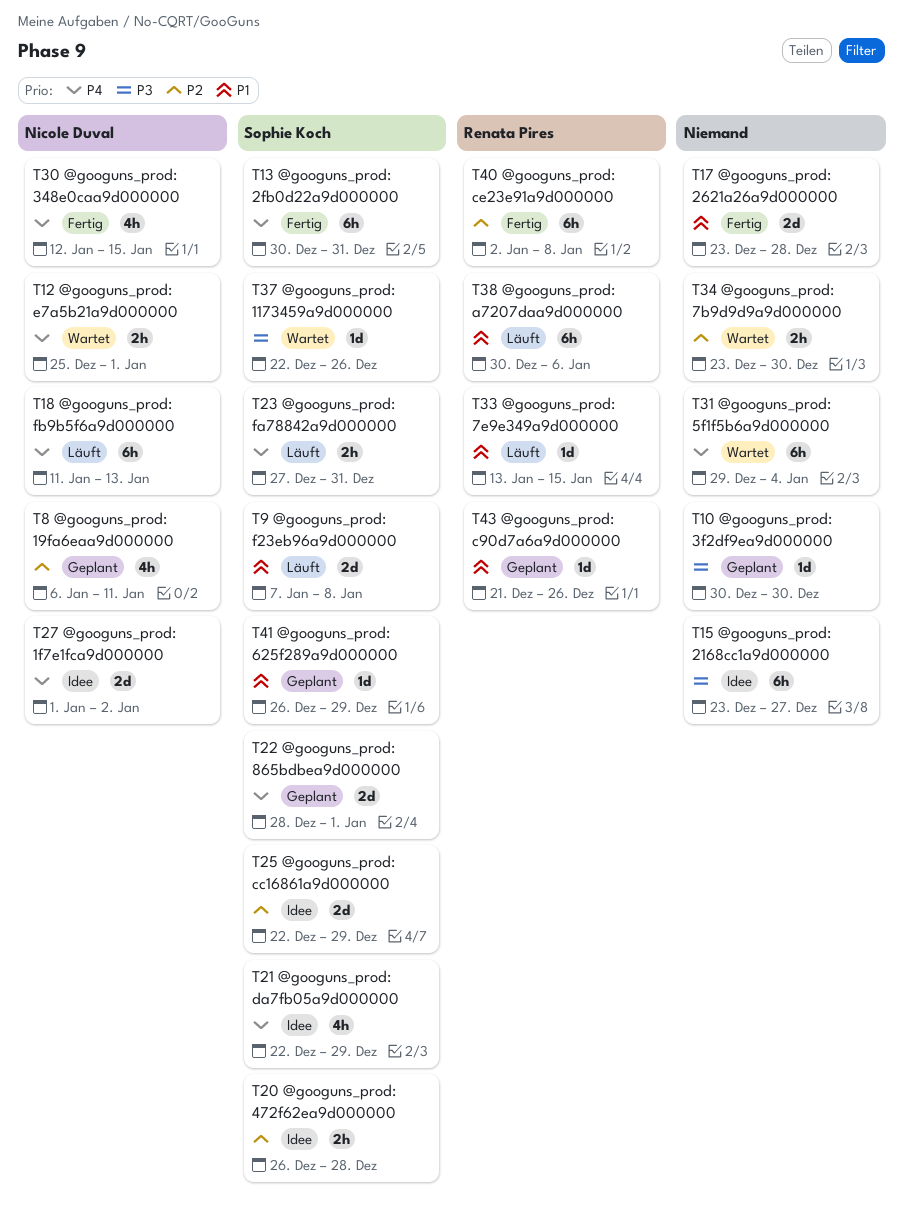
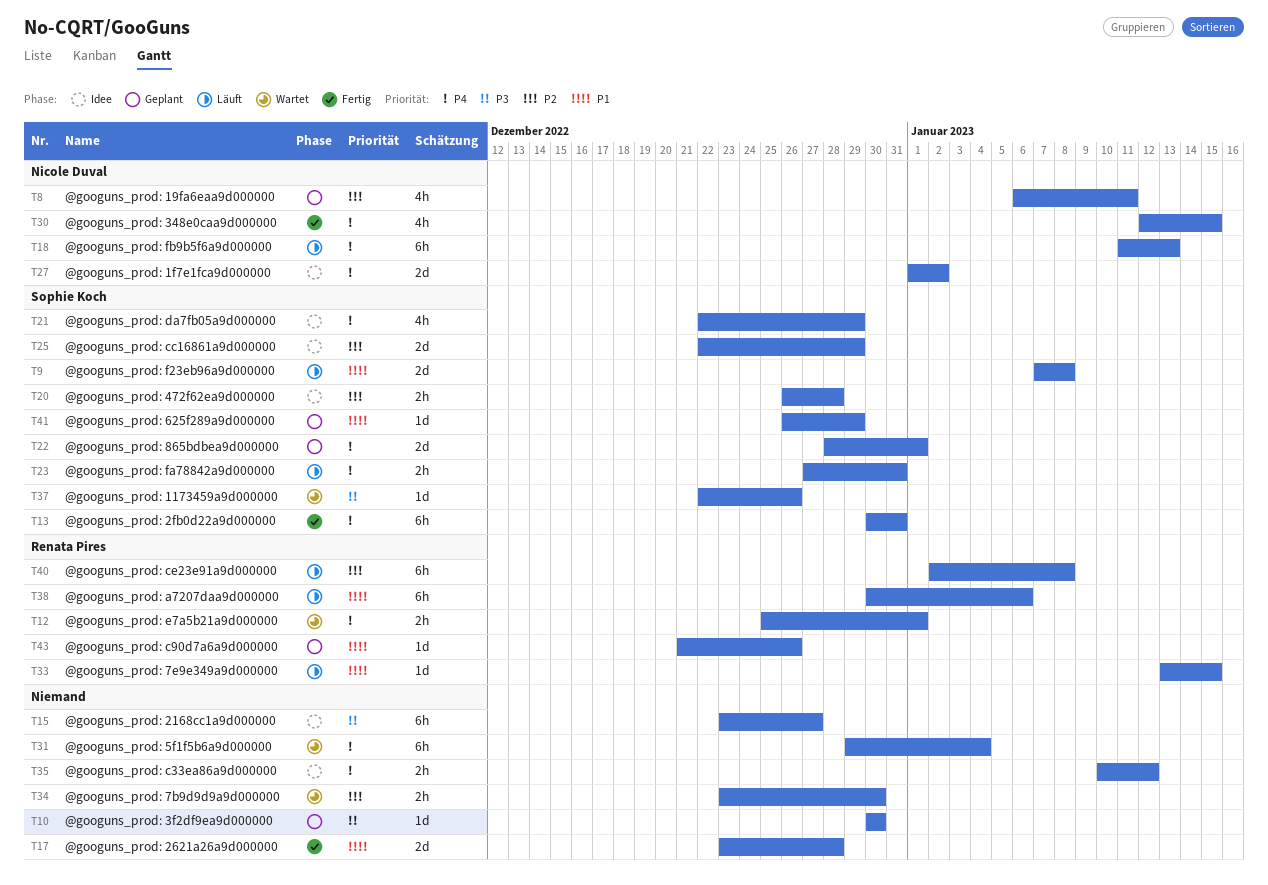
T12, owner: Nicole Duval -> Renata Pires
T35: none -> present
T40, status: Fertig -> Läuft

